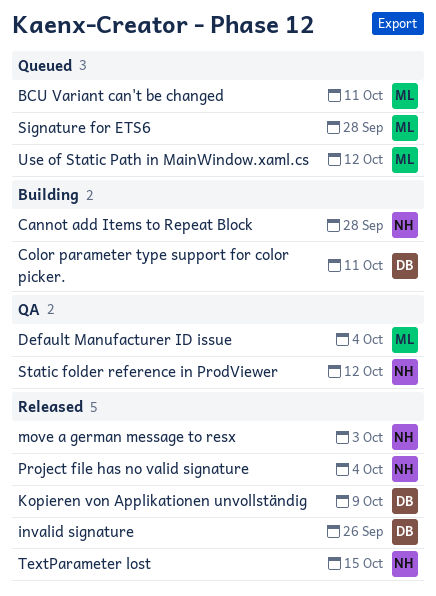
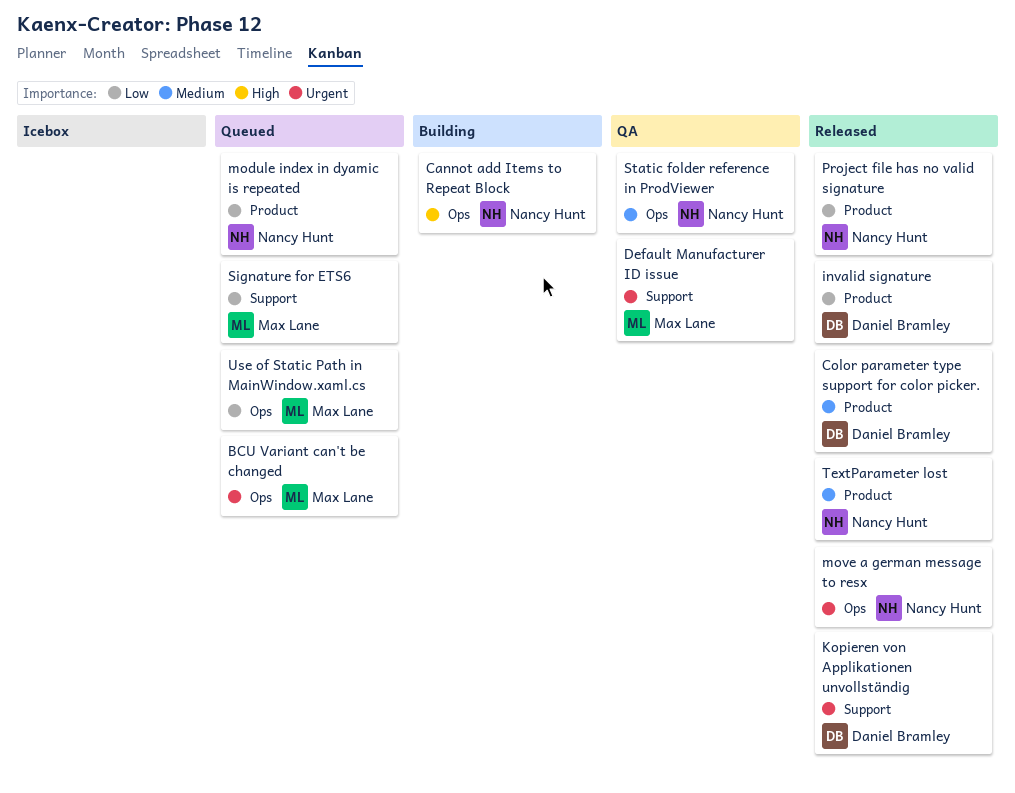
Color parameter type support for color picker., status: Building -> Released
module index in dyamic is repeated: none -> present

